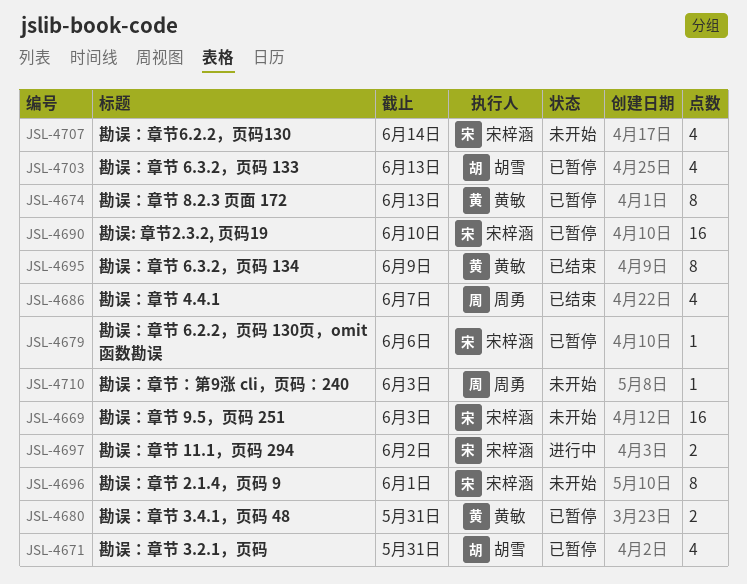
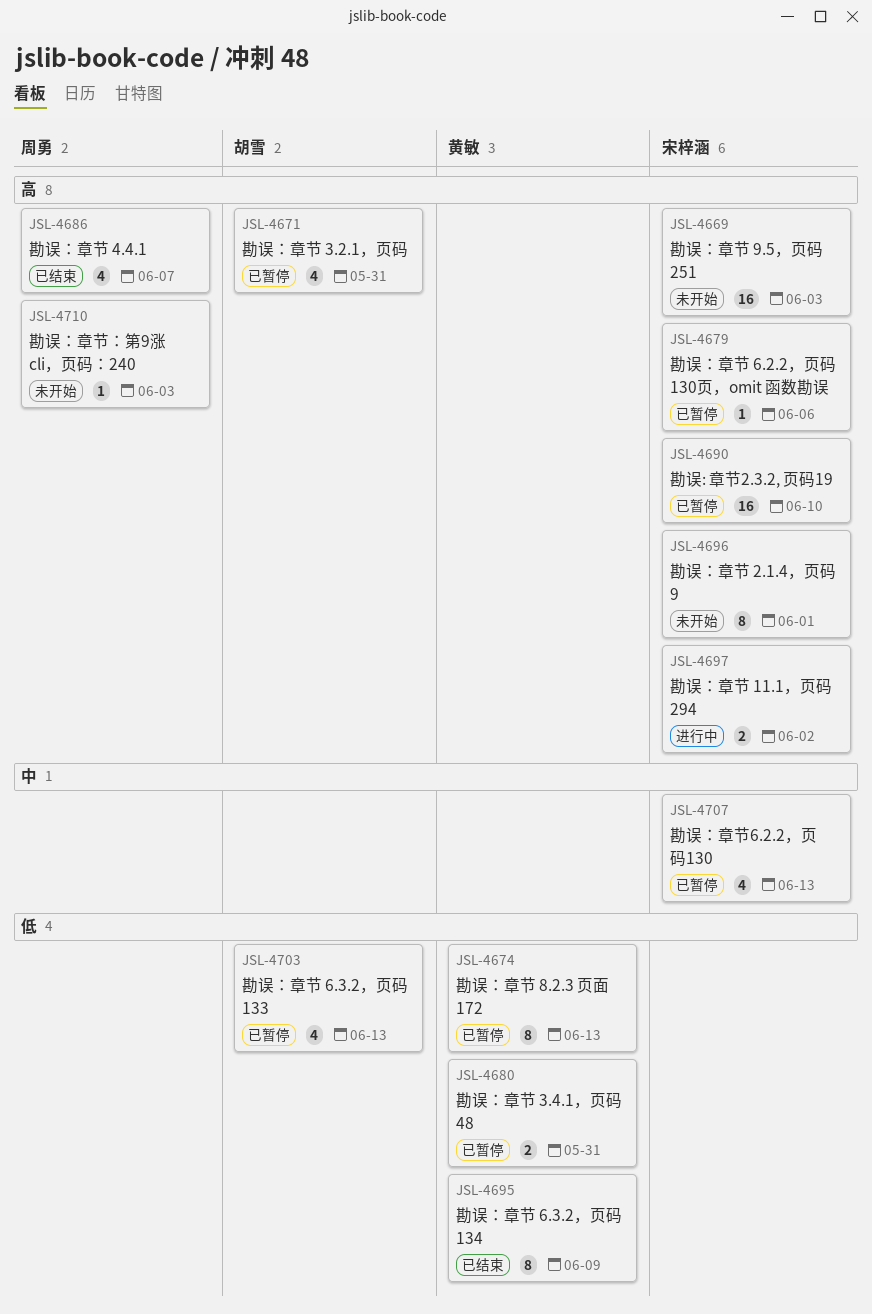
JSL-4707, status: 未开始 -> 已暂停
JSL-4707, due: Jun 14 -> Jun 13

